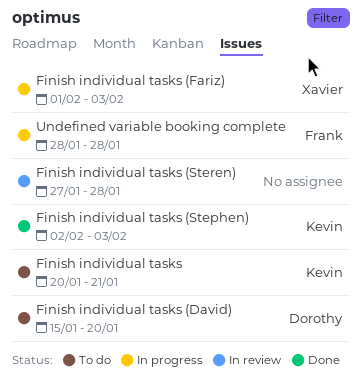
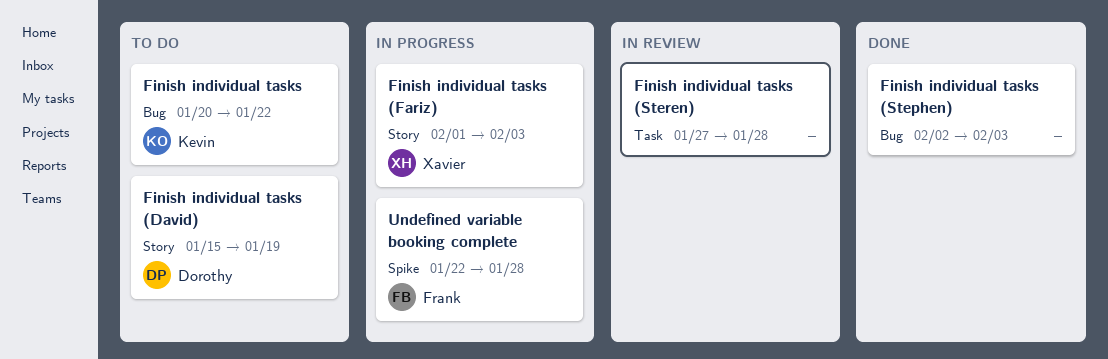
Finish individual tasks, due: Jan 21 -> Jan 22
Finish individual tasks (David), due: Jan 20 -> Jan 19
Finish individual tasks (Stephen), owner: Kevin -> none
Undefined variable booking complete, start: Jan 28 -> Jan 22

